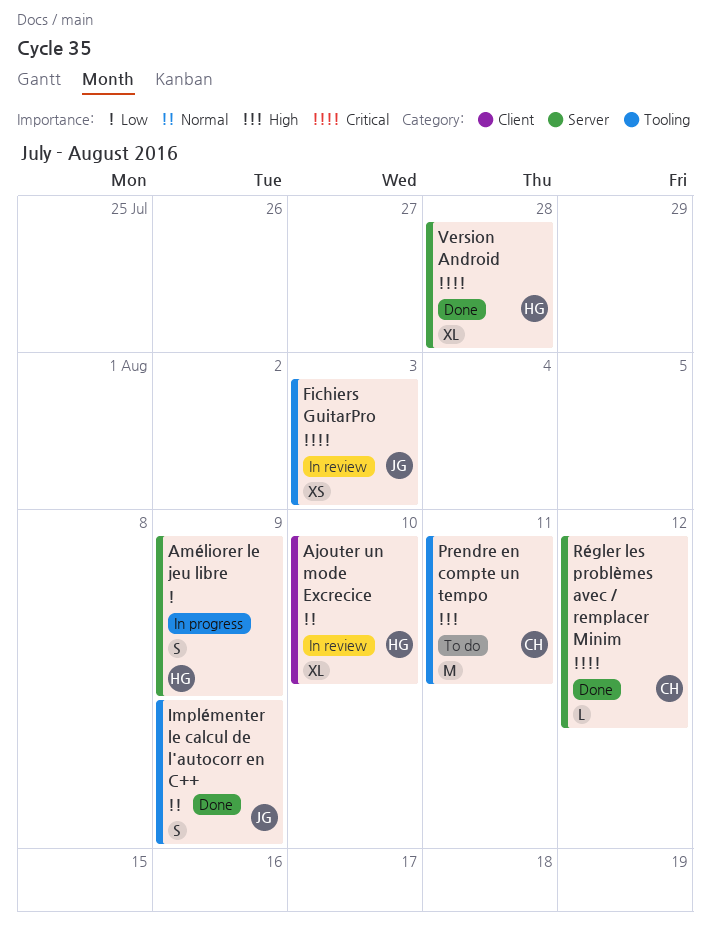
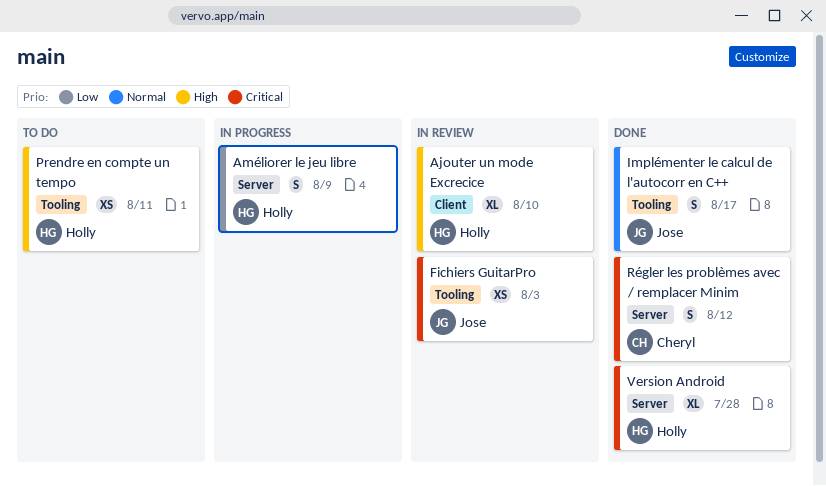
Ajouter un mode Excrecice, priority: Normal -> High
Implémenter le calcul de l'autocorr en C++, due: Aug 9 -> Aug 17
Prendre en compte un tempo, owner: Cheryl -> Holly
Prendre en compte un tempo, estimate: M -> XS
Régler les problèmes avec / remplacer Minim, estimate: L -> S

